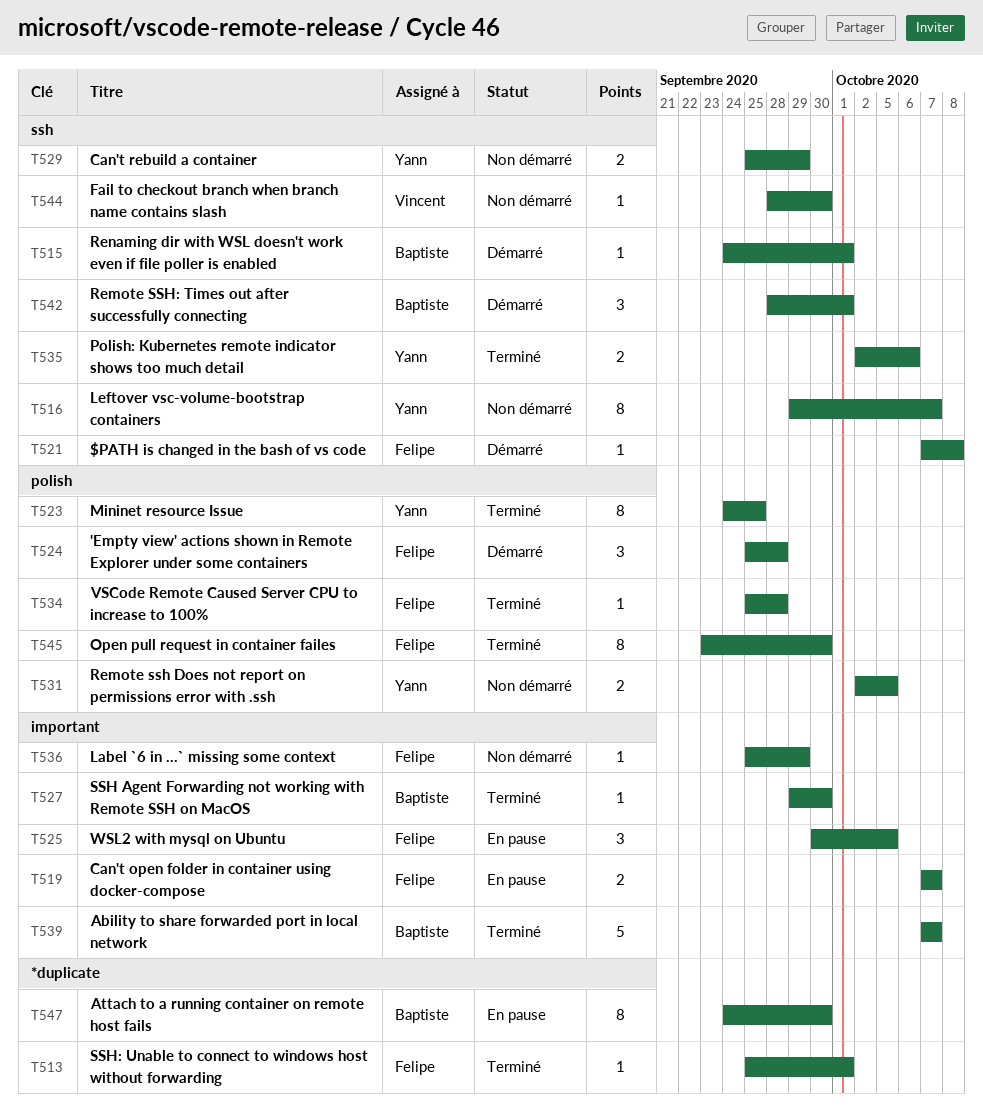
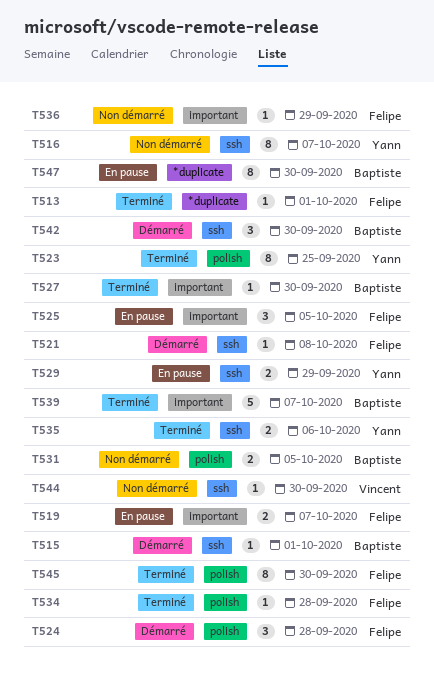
T529, status: Non démarré -> En pause
T531, owner: Yann -> Baptiste
T542, due: Oct 1 -> Sep 30

